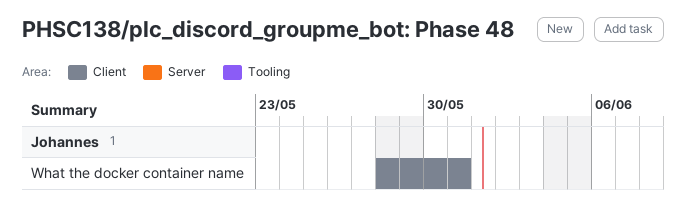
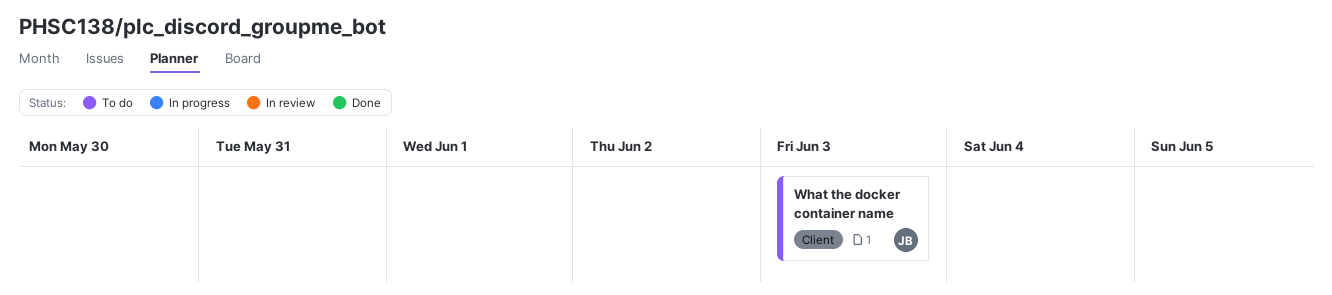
What the docker container name, due: May 31 -> Jun 3

